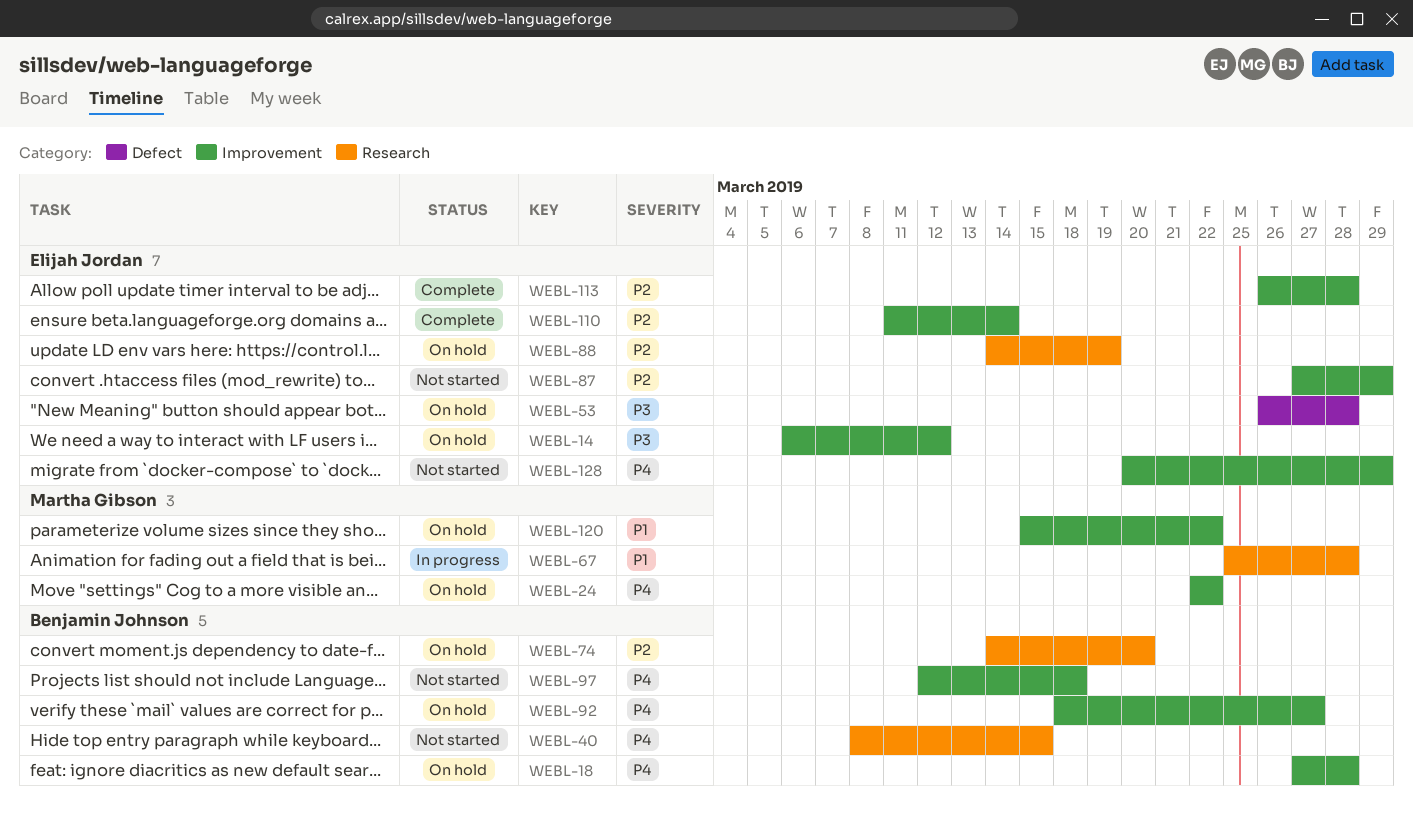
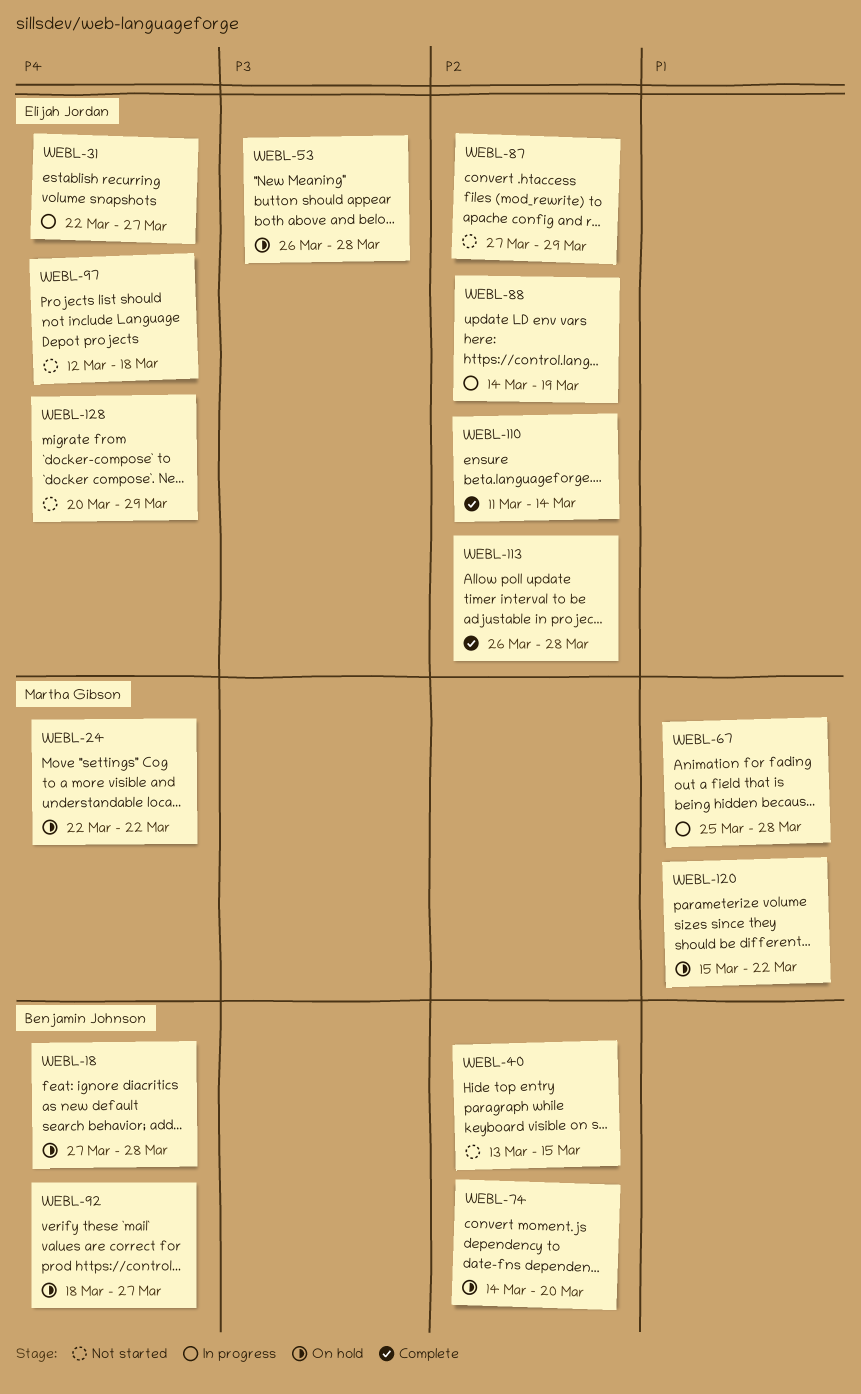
WEBL-14: present -> none
WEBL-31: none -> present
WEBL-40, priority: P4 -> P2
WEBL-40, start: Mar 8 -> Mar 13
WEBL-88, status: On hold -> In progress
WEBL-97, owner: Benjamin Johnson -> Elijah Jordan

